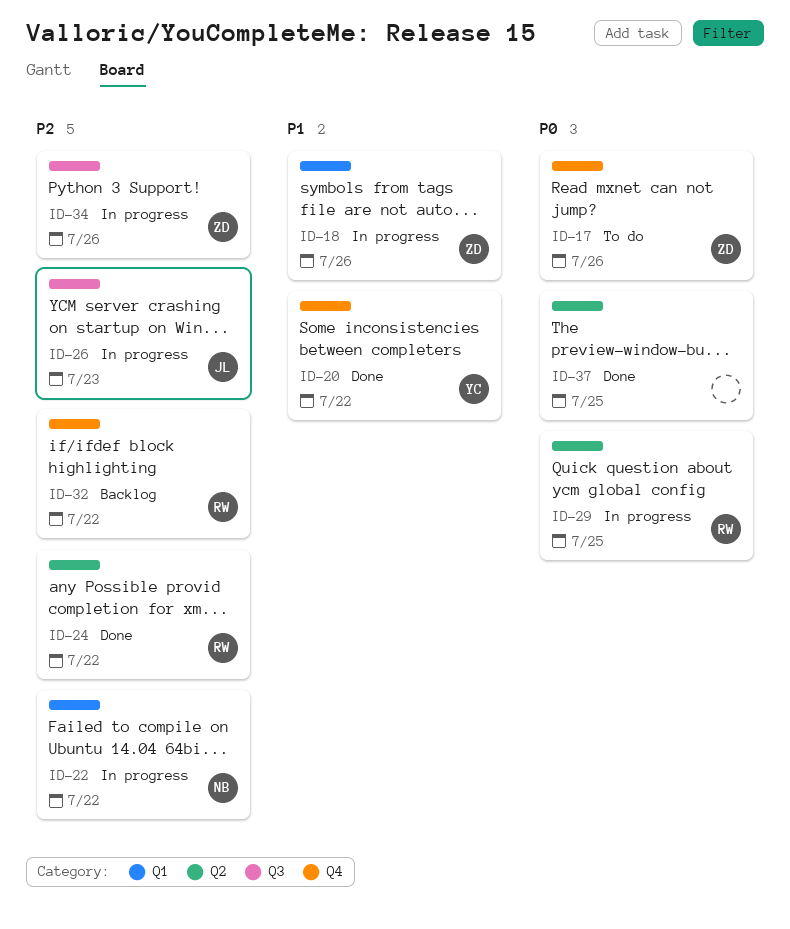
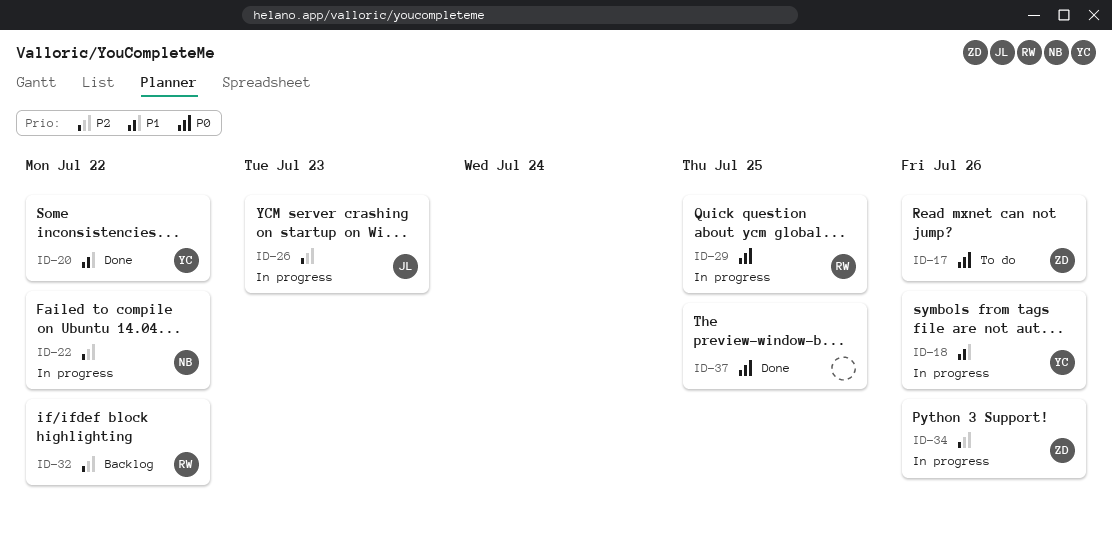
ID-18, owner: ZD -> YC
ID-24: present -> none

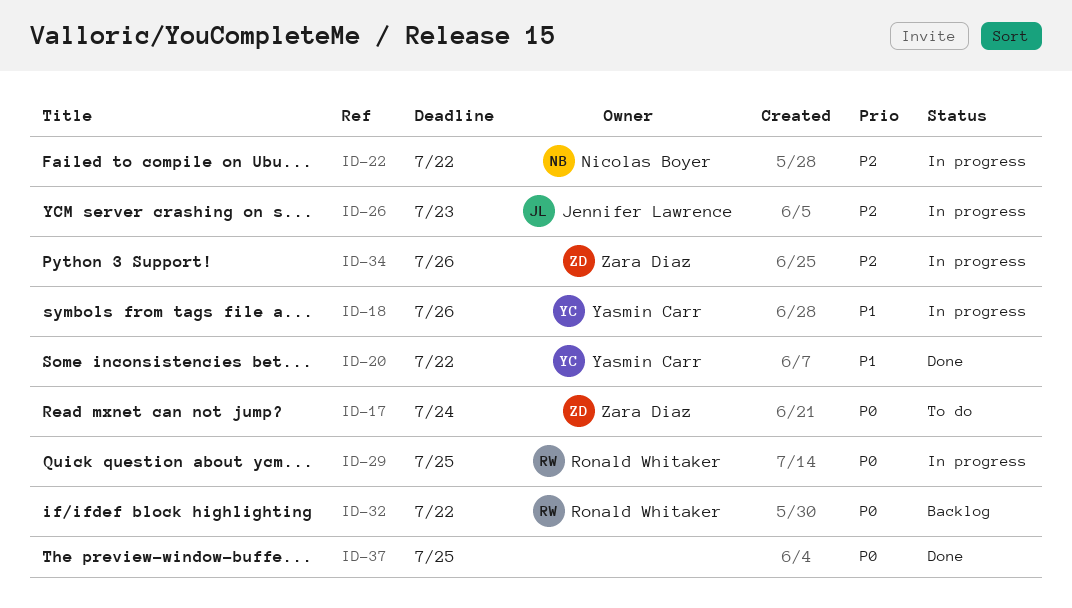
ID-17, due: Jul 26 -> Jul 24
ID-32, priority: P2 -> P0

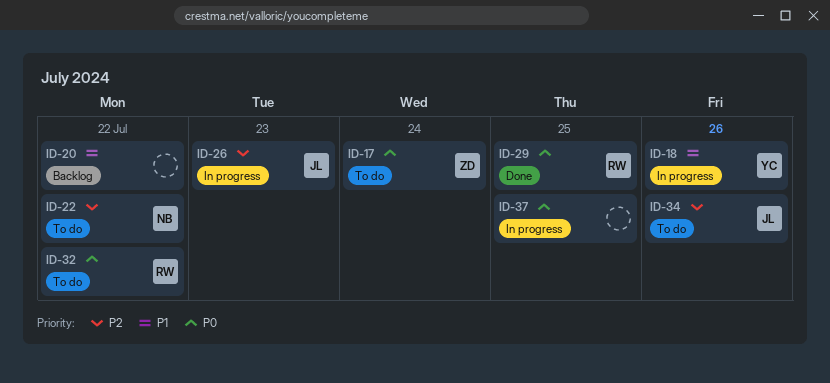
ID-20, status: Done -> Backlog
ID-20, owner: Yasmin Carr -> none
ID-22, status: In progress -> To do
ID-29, status: In progress -> Done
ID-32, status: Backlog -> To do
ID-34, status: In progress -> To do
ID-34, owner: Zara Diaz -> Jennifer Lawrence
ID-37, status: Done -> In progress

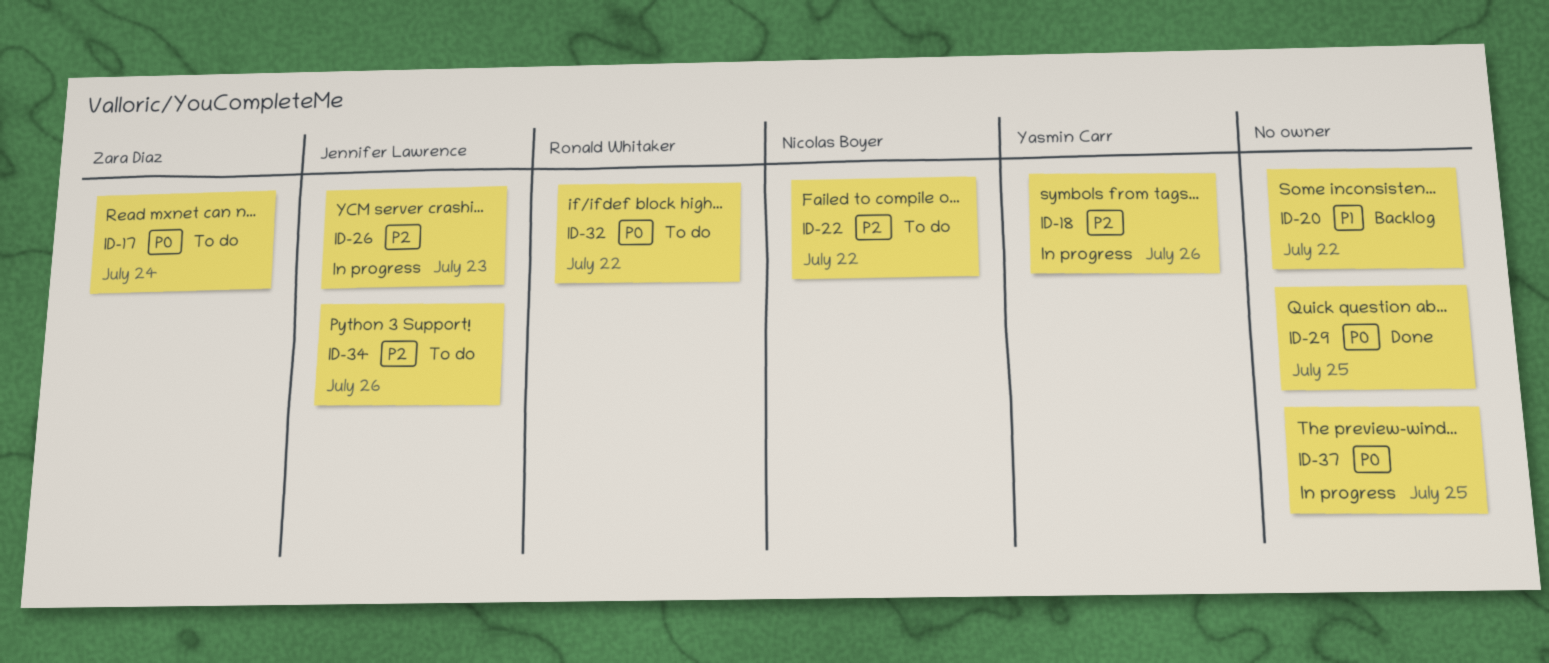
ID-18, priority: P1 -> P2
ID-29, owner: Ronald Whitaker -> none

